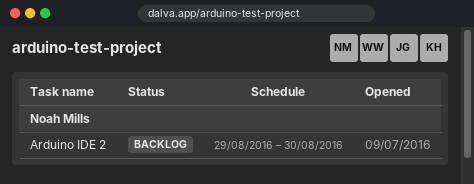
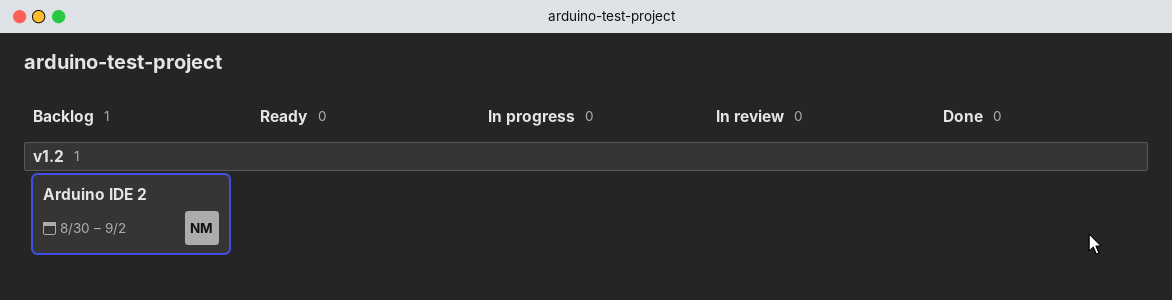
Arduino IDE 2, start: Aug 29 -> Aug 30
Arduino IDE 2, due: Aug 30 -> Sep 2

